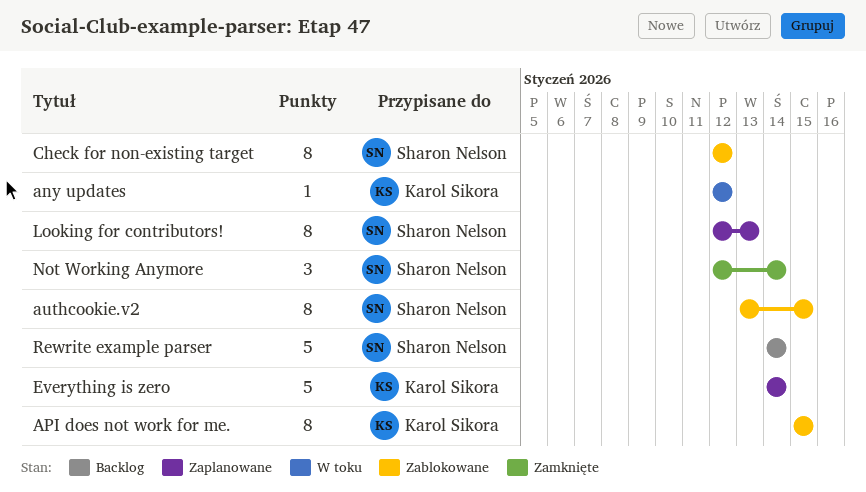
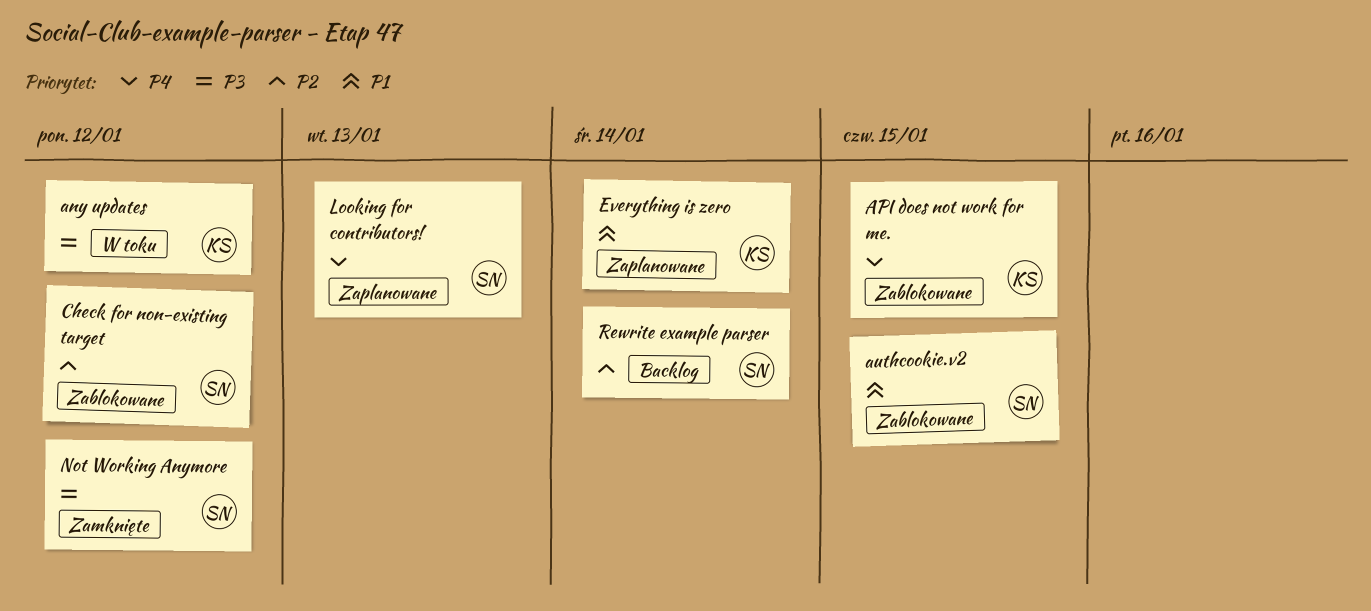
Not Working Anymore, due: Jan 14 -> Jan 12

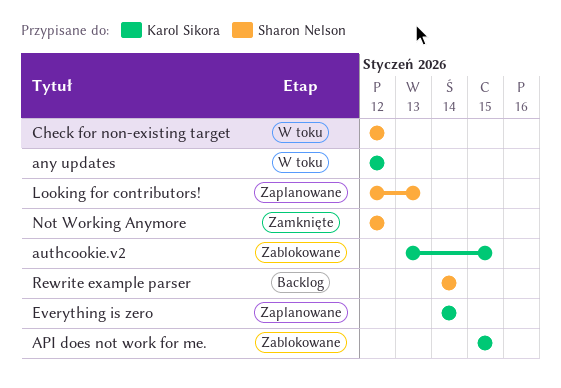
authcookie.v2, owner: Sharon Nelson -> Karol Sikora
Check for non-existing target, status: Zablokowane -> W toku

